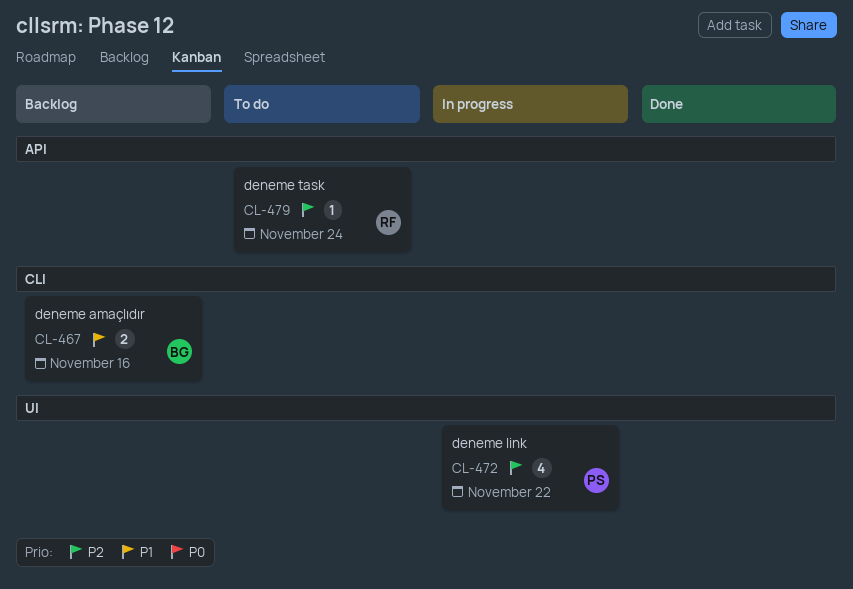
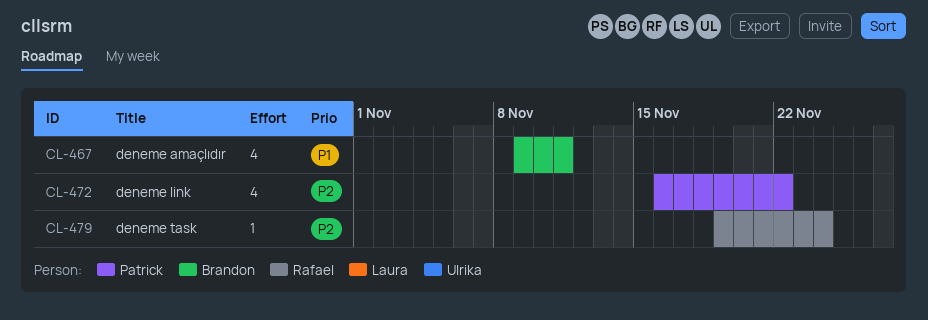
CL-467, estimate: 2 -> 4
CL-467, due: Nov 16 -> Nov 11

